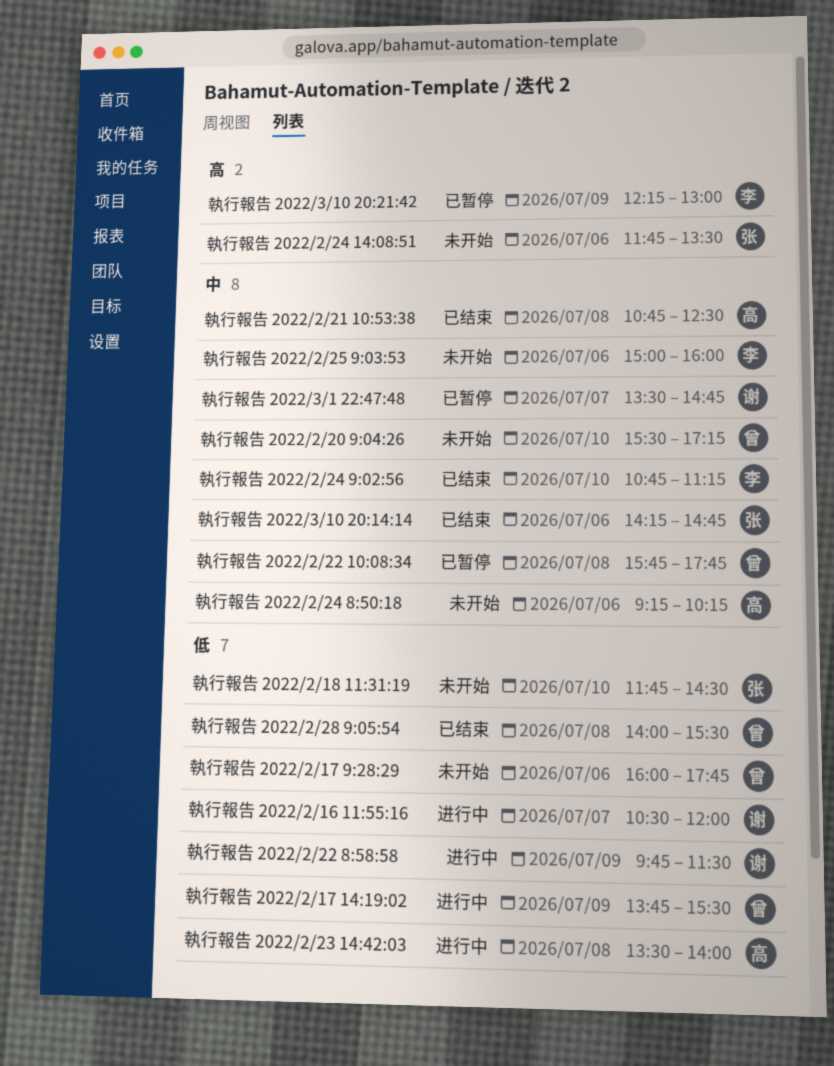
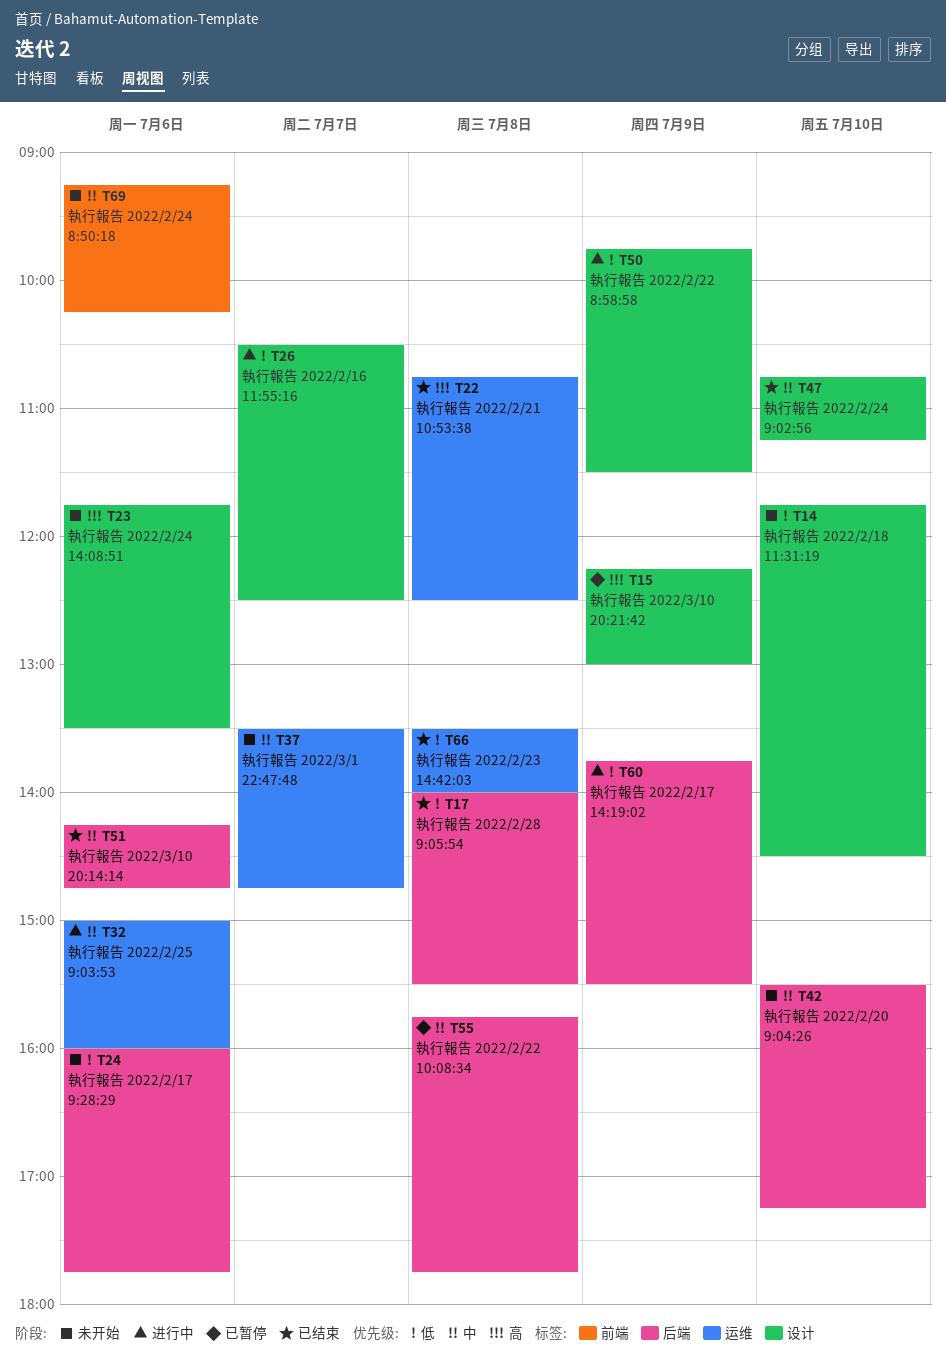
執行報告 2022/2/16 11:55:16, ends: 12:00 -> 12:30
執行報告 2022/2/21 10:53:38, priority: 中 -> 高
執行報告 2022/2/23 14:42:03, status: 进行中 -> 已结束
執行報告 2022/2/25 9:03:53, status: 未开始 -> 进行中
執行報告 2022/3/1 22:47:48, status: 已暂停 -> 未开始

